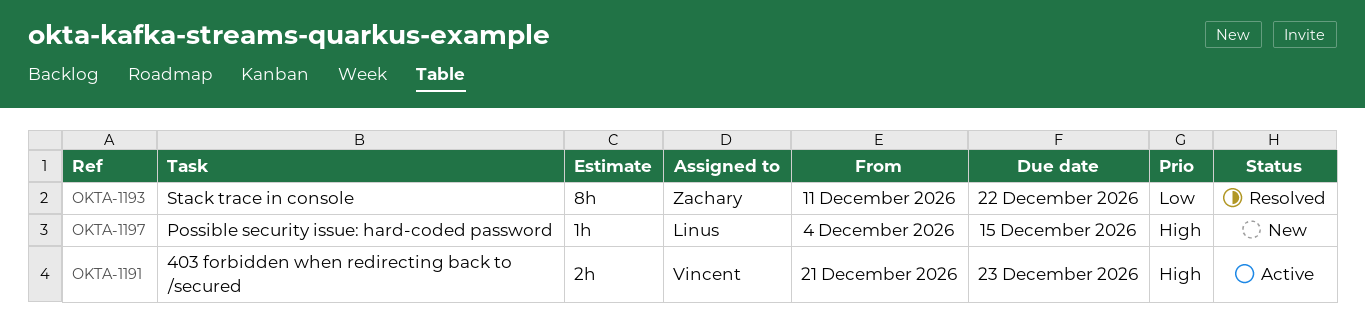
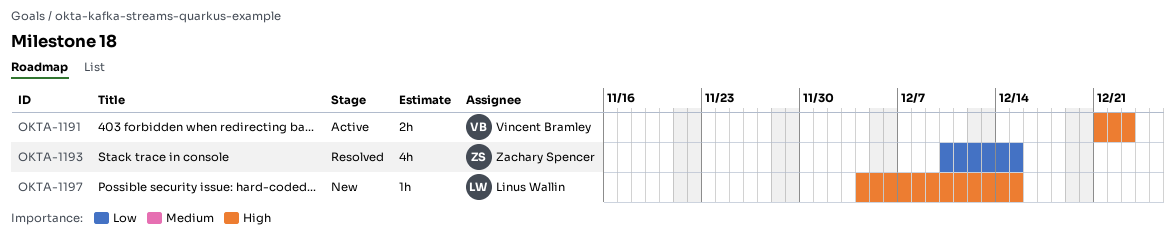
OKTA-1193, estimate: 8h -> 4h
OKTA-1193, start: Dec 11 -> Dec 10
OKTA-1193, due: Dec 22 -> Dec 15

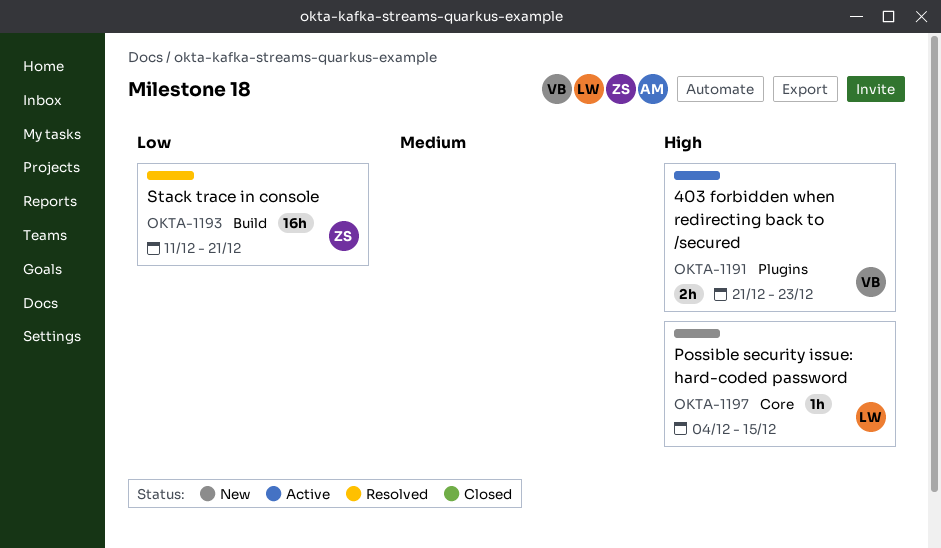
OKTA-1193, estimate: 4h -> 16h
OKTA-1193, start: Dec 10 -> Dec 11
OKTA-1193, due: Dec 15 -> Dec 21

